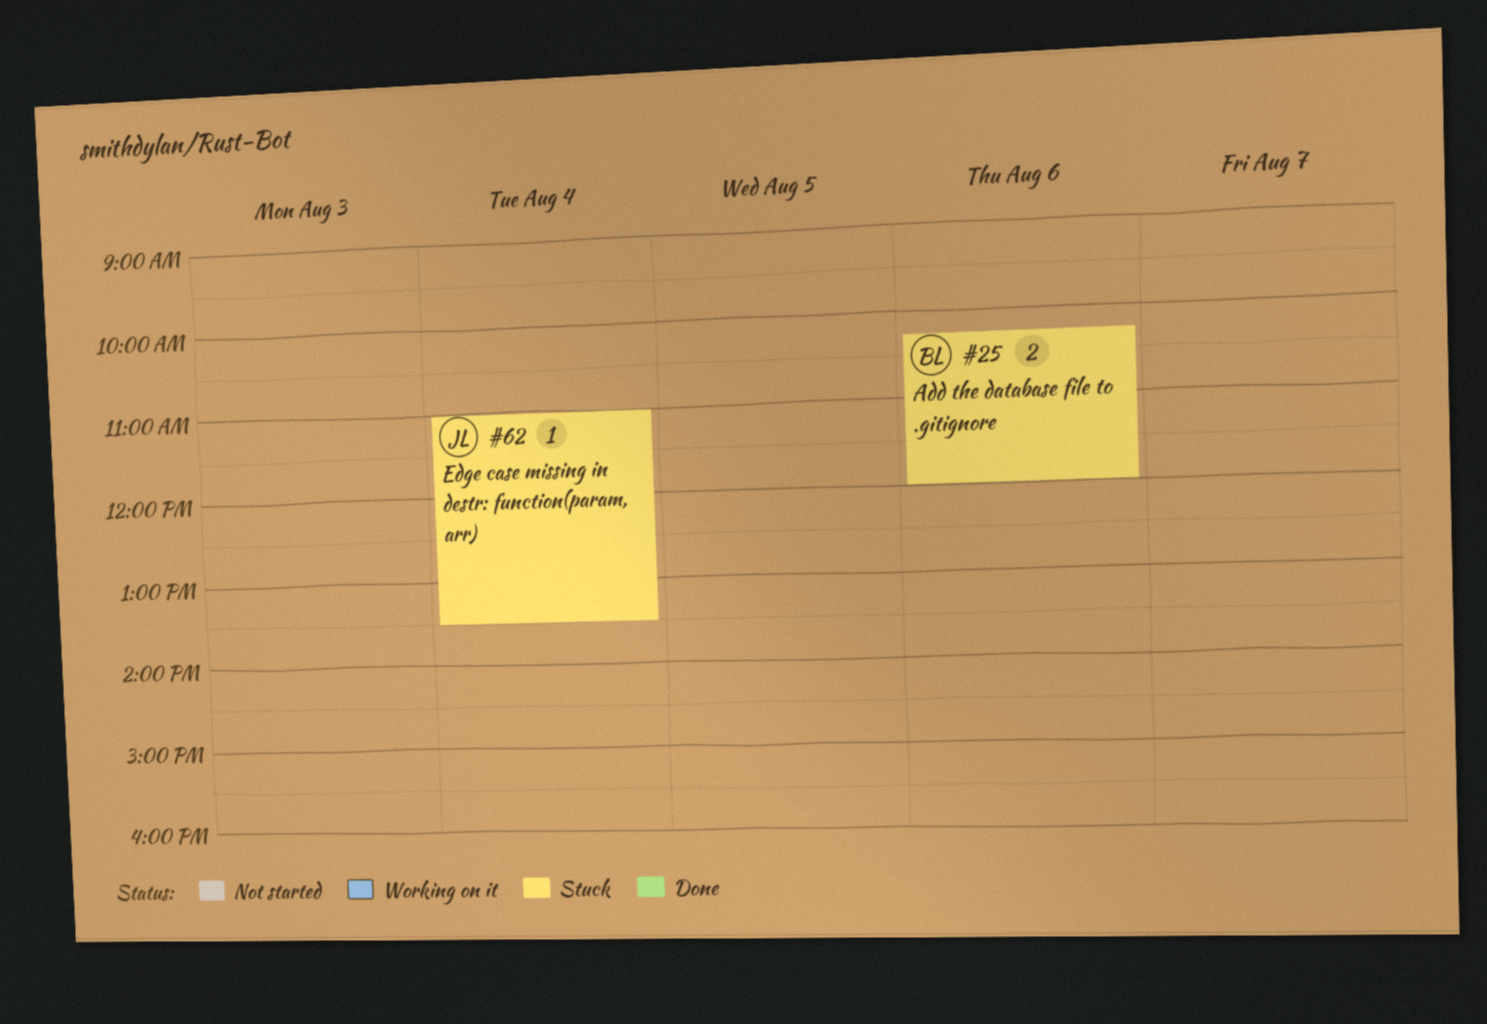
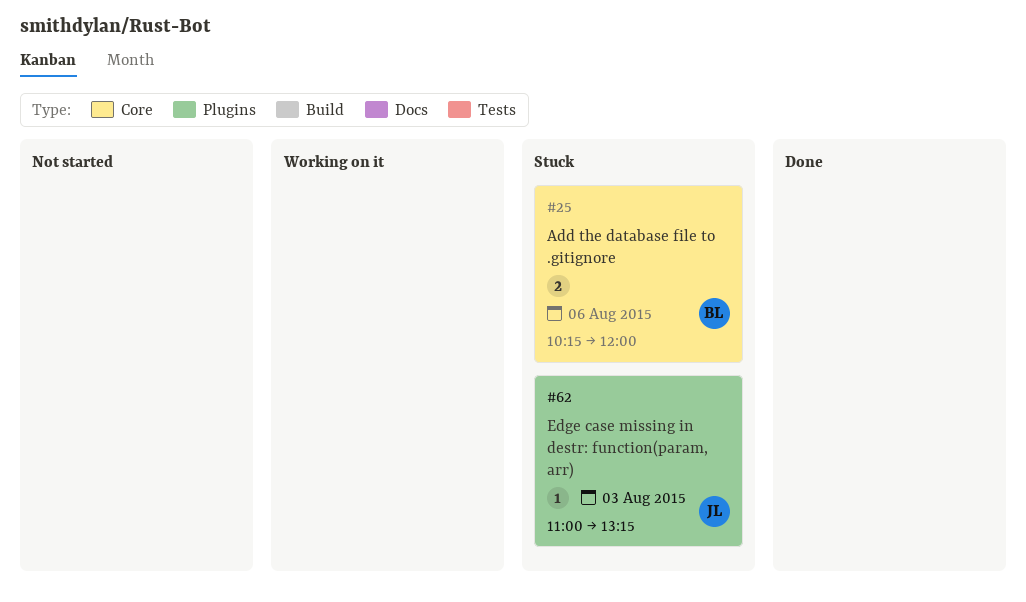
#62, day: Aug 4 -> Aug 3
#62, ends: 13:30 -> 13:15

